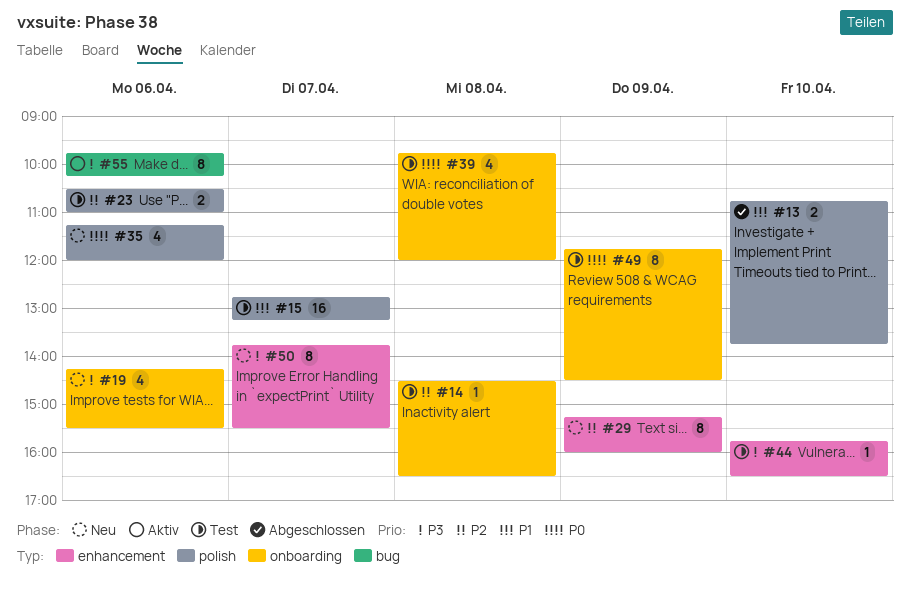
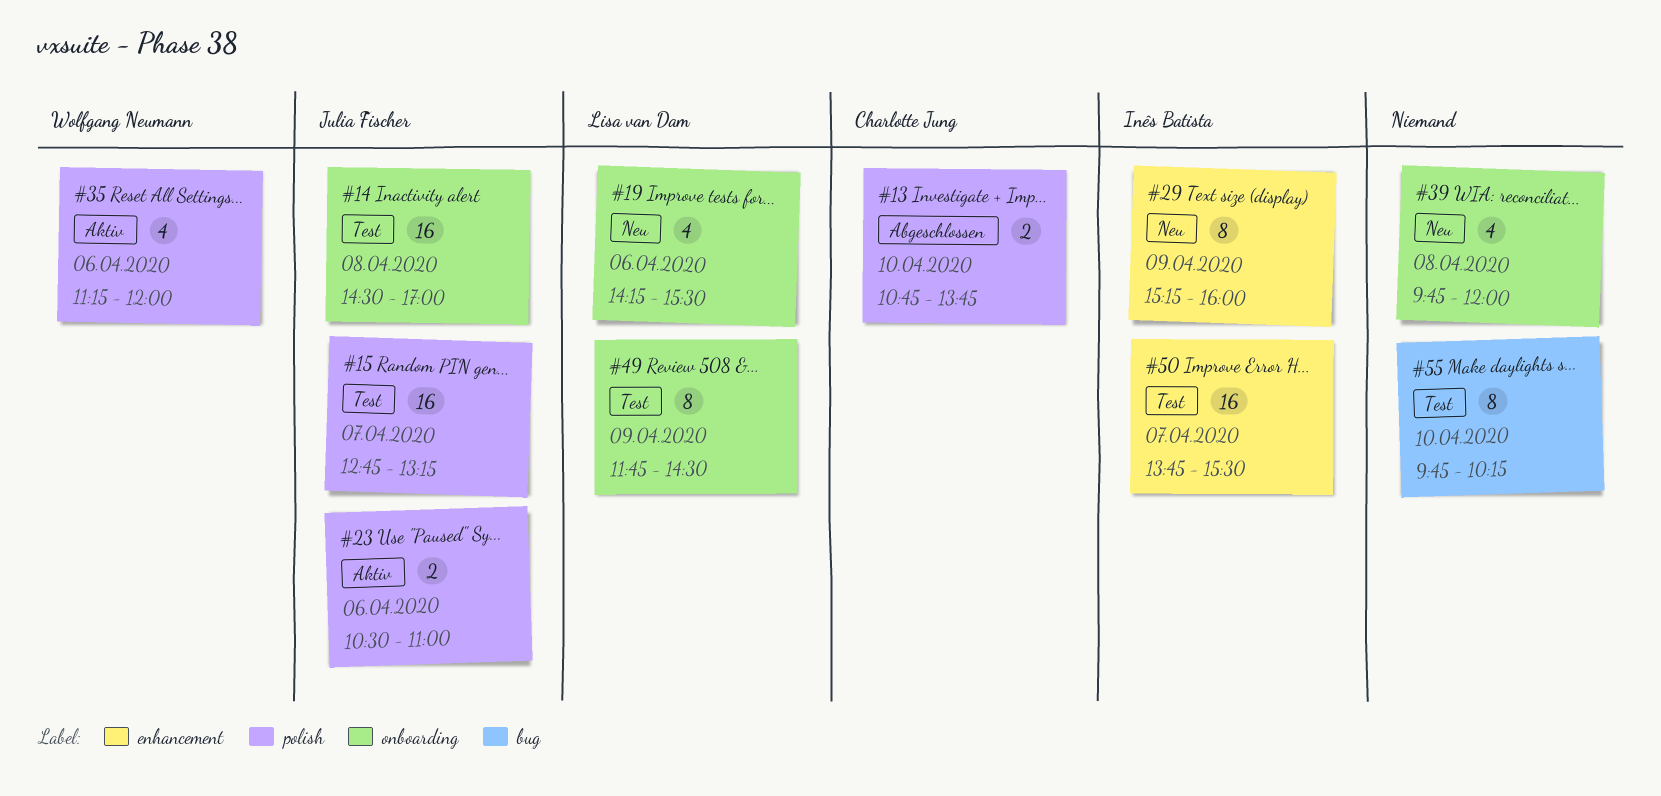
#14, estimate: 1 -> 16
#14, ends: 16:30 -> 17:00
#23, status: Test -> Aktiv
#35, status: Neu -> Aktiv
#39, status: Test -> Neu
#44: present -> none
#50, status: Neu -> Test
#50, estimate: 8 -> 16
#55, status: Aktiv -> Test
#55, day: Apr 6 -> Apr 10

